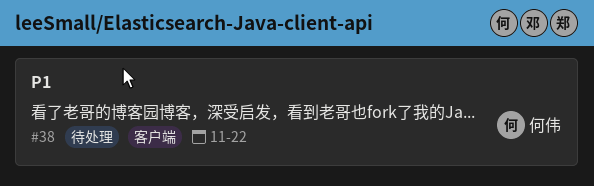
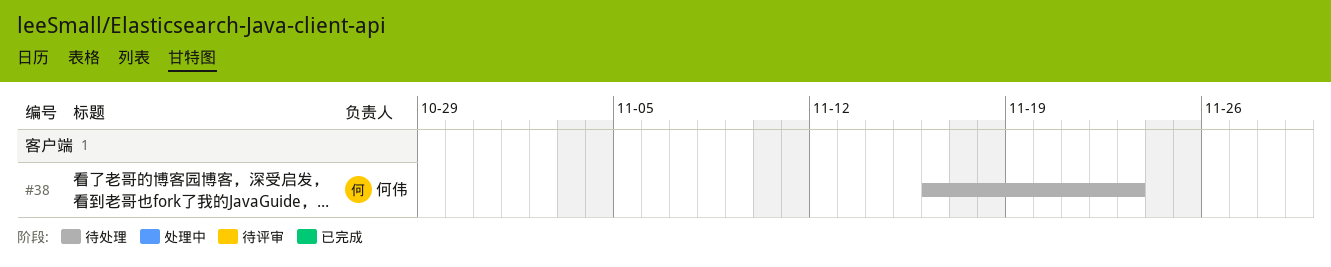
#38, due: Nov 22 -> Nov 23

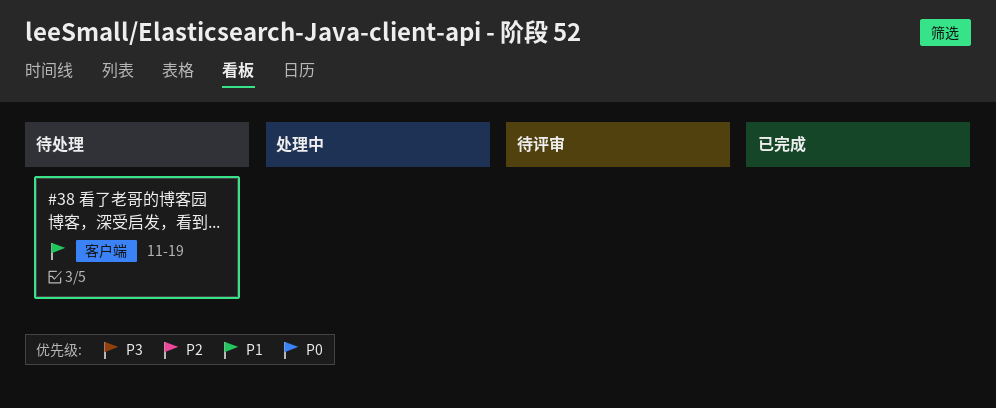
#38, due: Nov 23 -> Nov 19

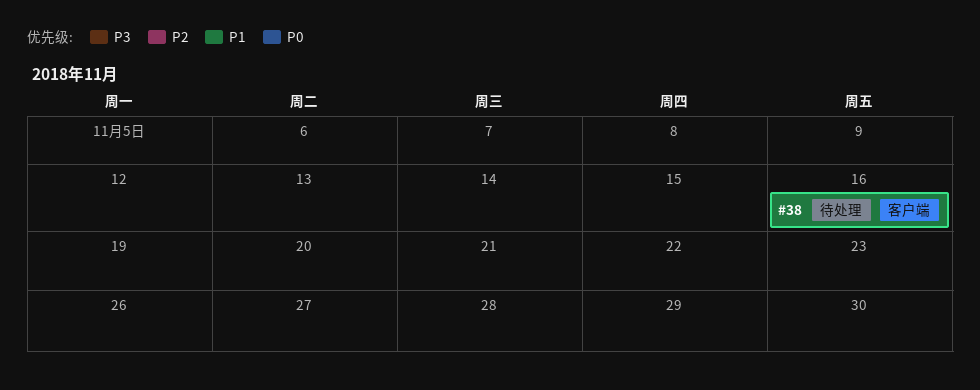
#38, due: Nov 19 -> Nov 16

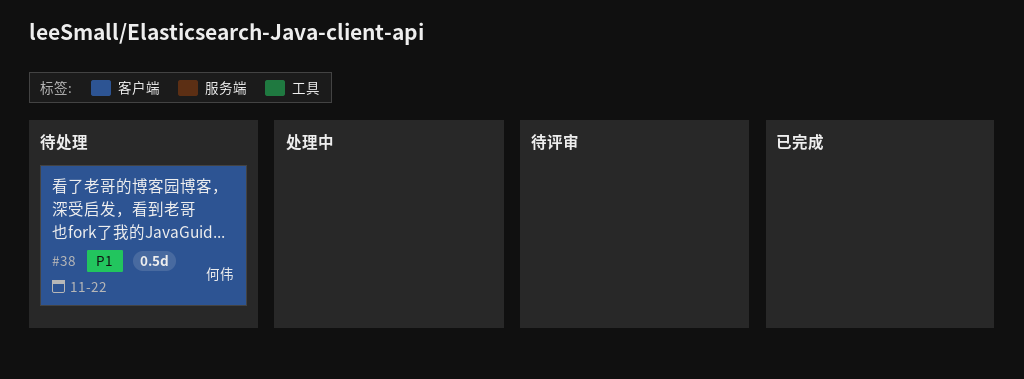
#38, due: Nov 16 -> Nov 22

